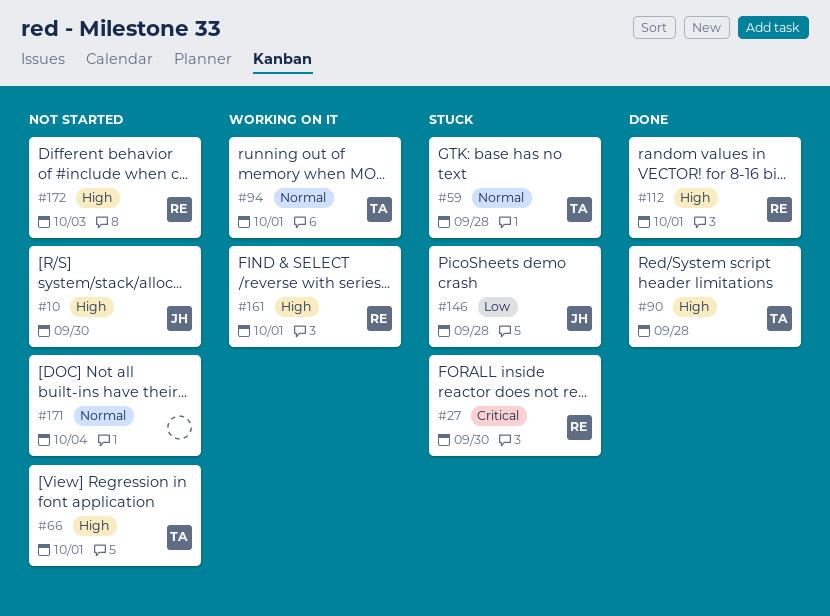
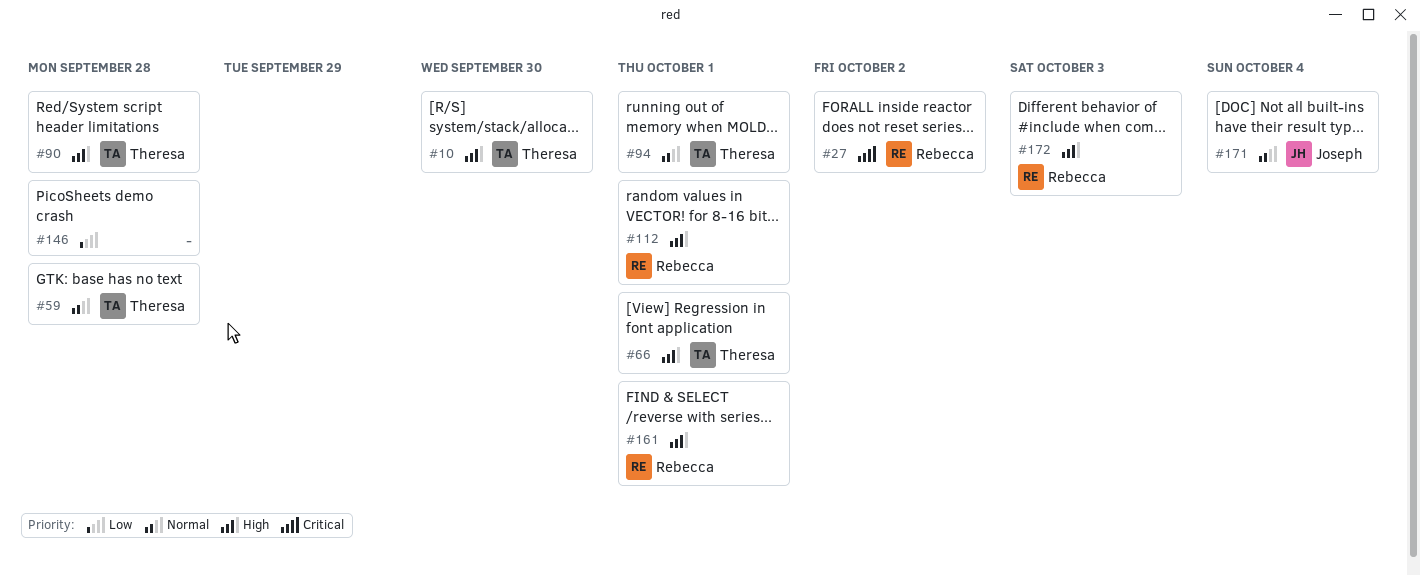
#10, owner: Joseph -> Theresa
#27, due: Sep 30 -> Oct 2
#146, owner: Joseph -> none
#171, owner: none -> Joseph

